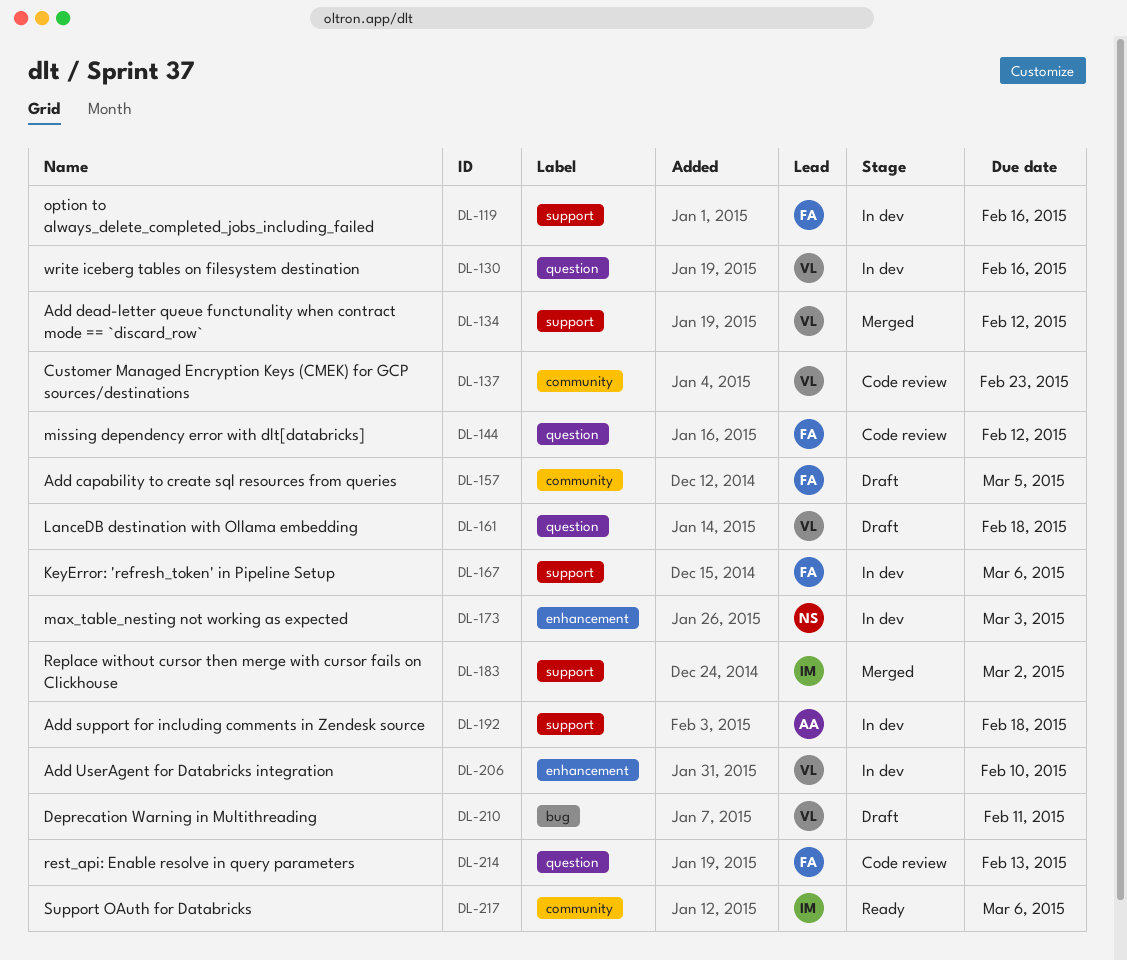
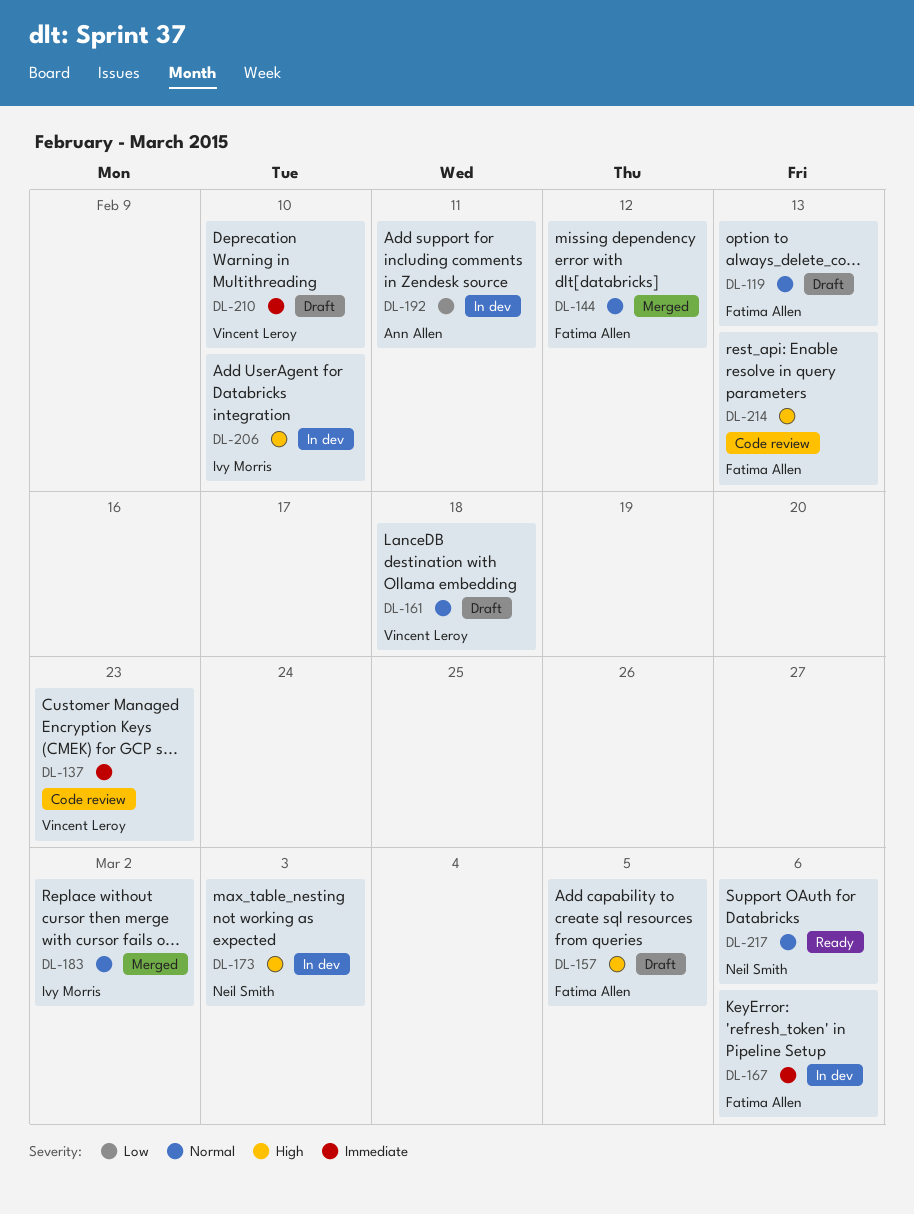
DL-119, status: In dev -> Draft
DL-119, due: Feb 16 -> Feb 13
DL-130: present -> none
DL-134: present -> none
DL-144, status: Code review -> Merged
DL-192, due: Feb 18 -> Feb 11
DL-206, owner: Vincent Leroy -> Ivy Morris
DL-210, due: Feb 11 -> Feb 10
DL-217, owner: Ivy Morris -> Neil Smith

